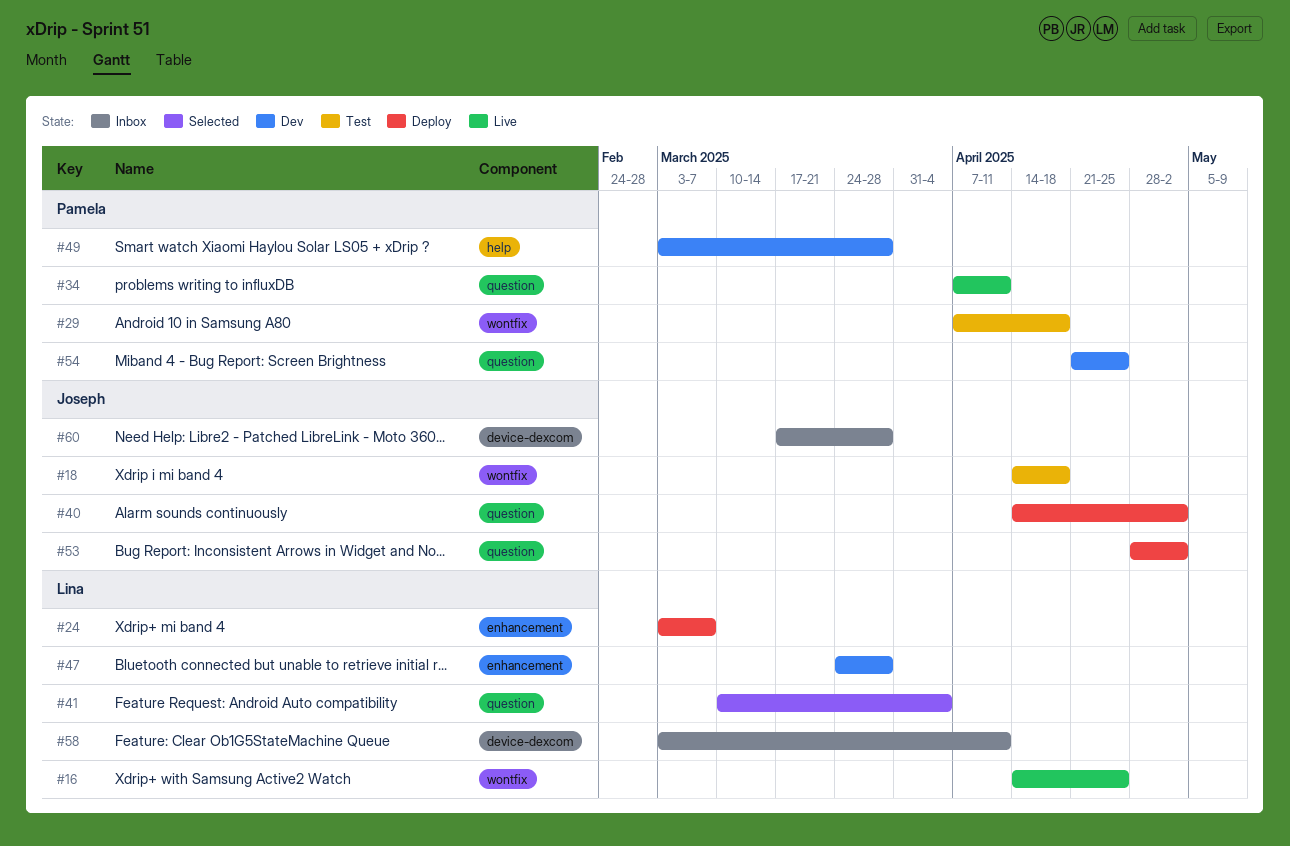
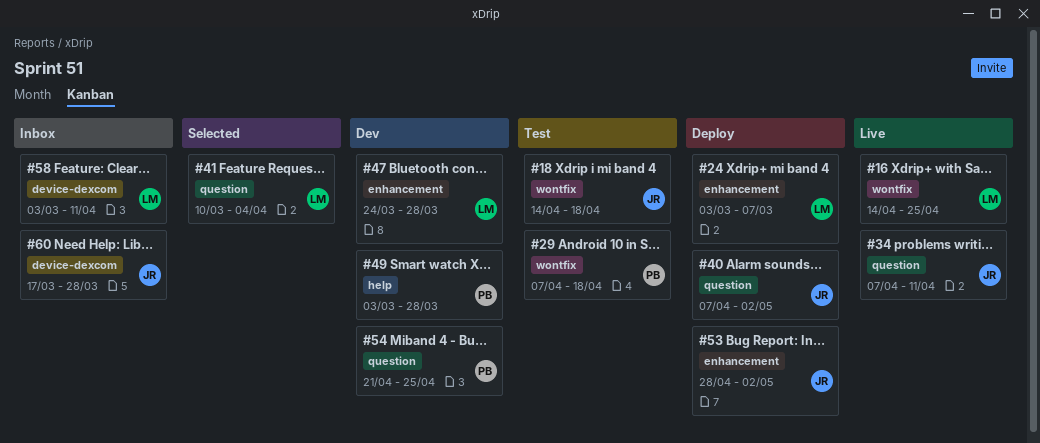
#34, owner: Pamela -> Joseph
#40, start: Apr 14 -> Apr 7
#53, label: question -> enhancement

